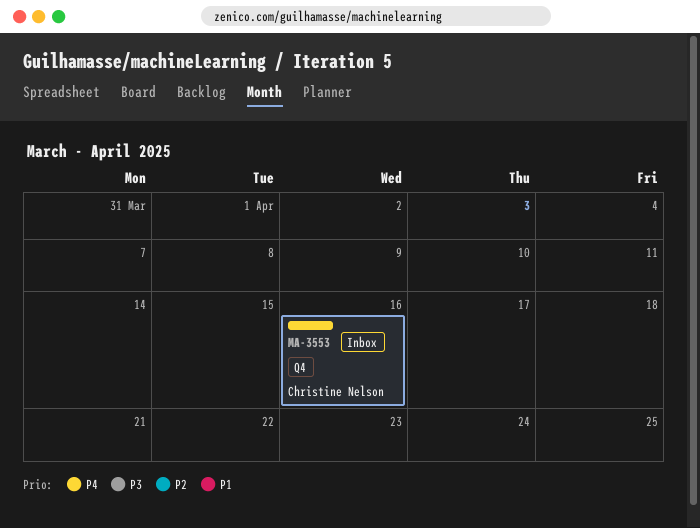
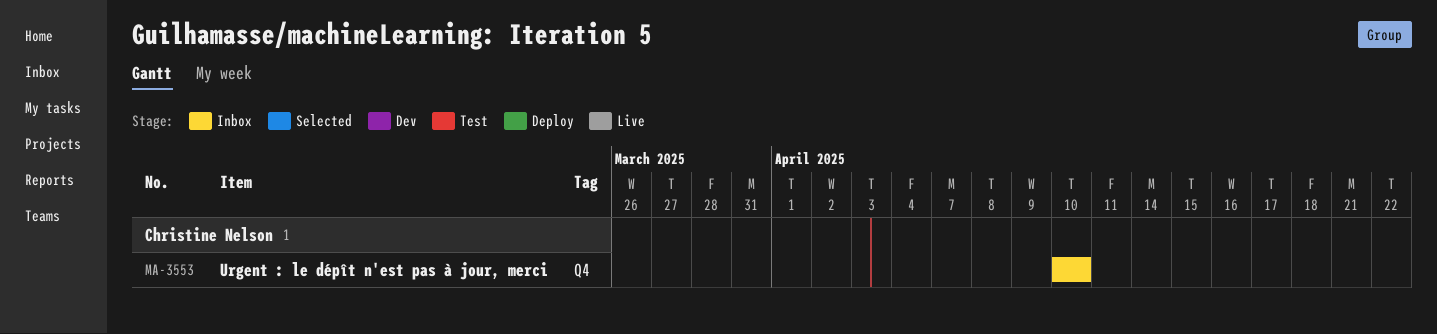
MA-3553, due: Apr 16 -> Apr 10

